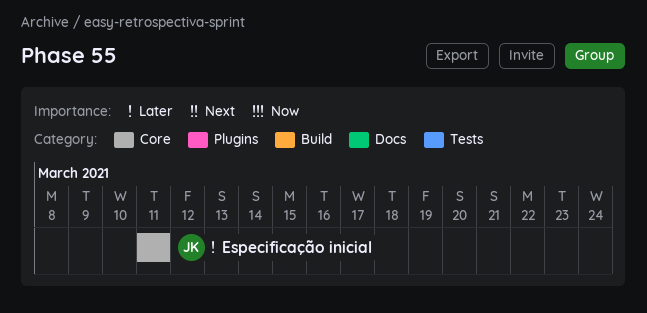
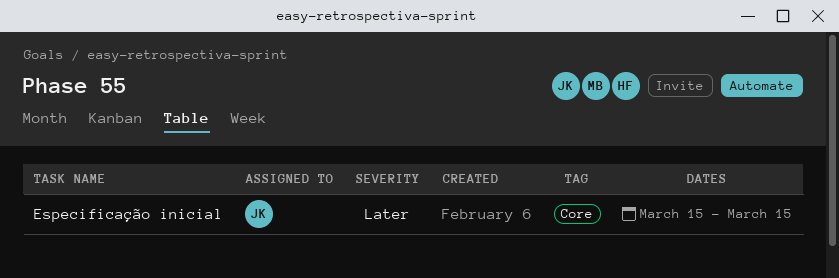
Especificação inicial, start: Mar 11 -> Mar 15
Especificação inicial, due: Mar 11 -> Mar 15

